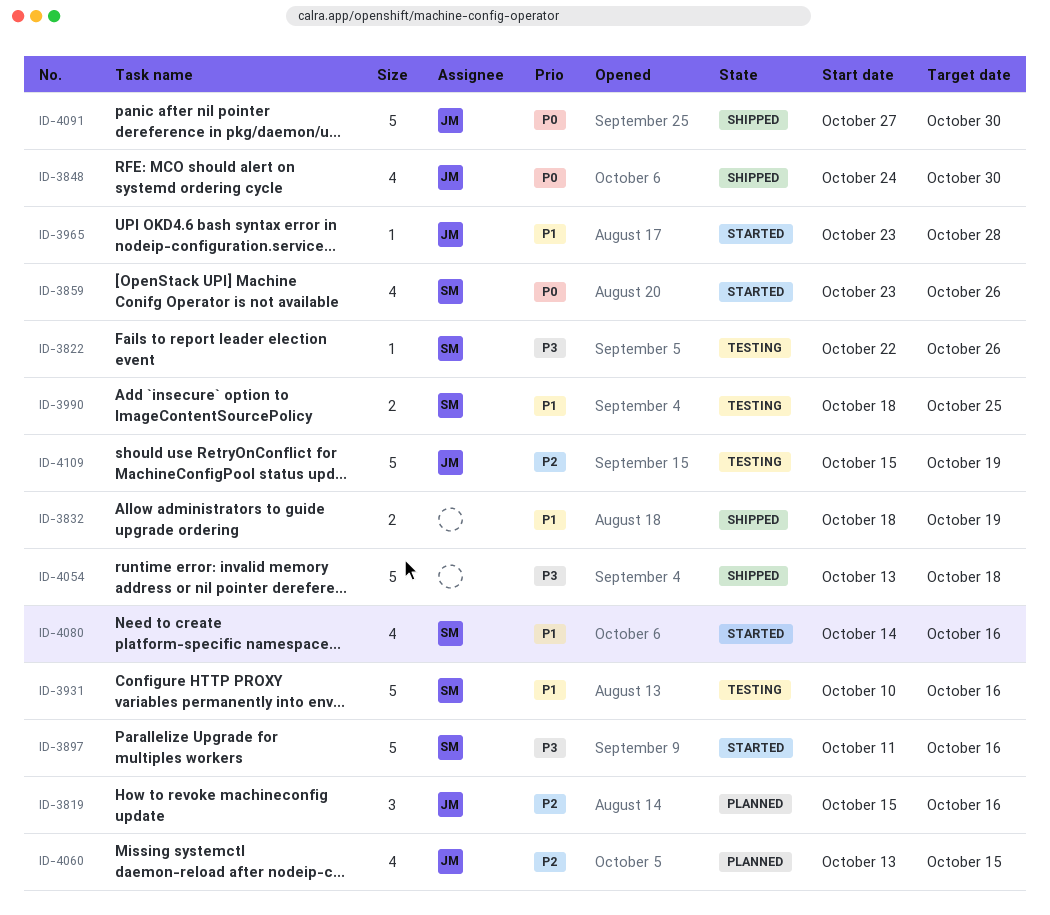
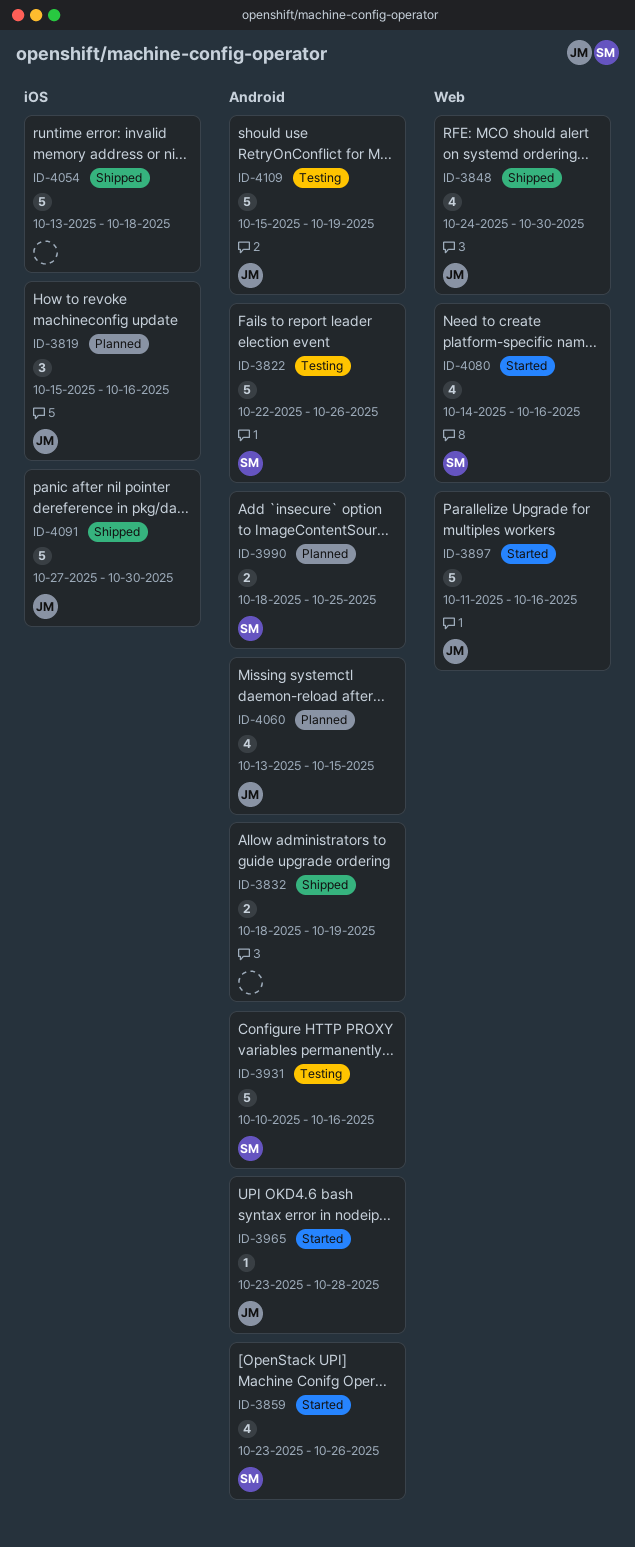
ID-3822, estimate: 1 -> 5
ID-3897, owner: SM -> JM
ID-3990, status: Testing -> Planned

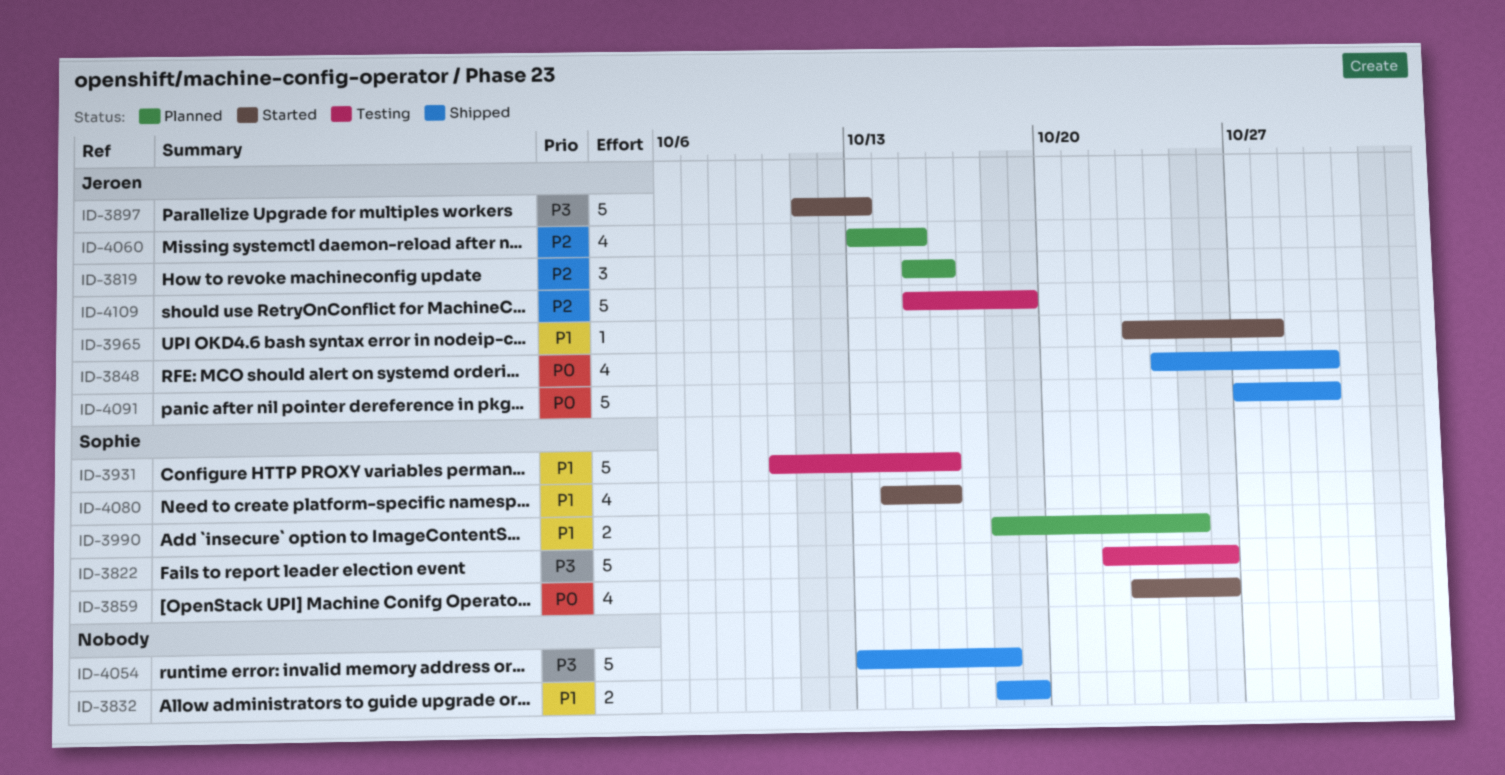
ID-3897, due: Oct 16 -> Oct 13

